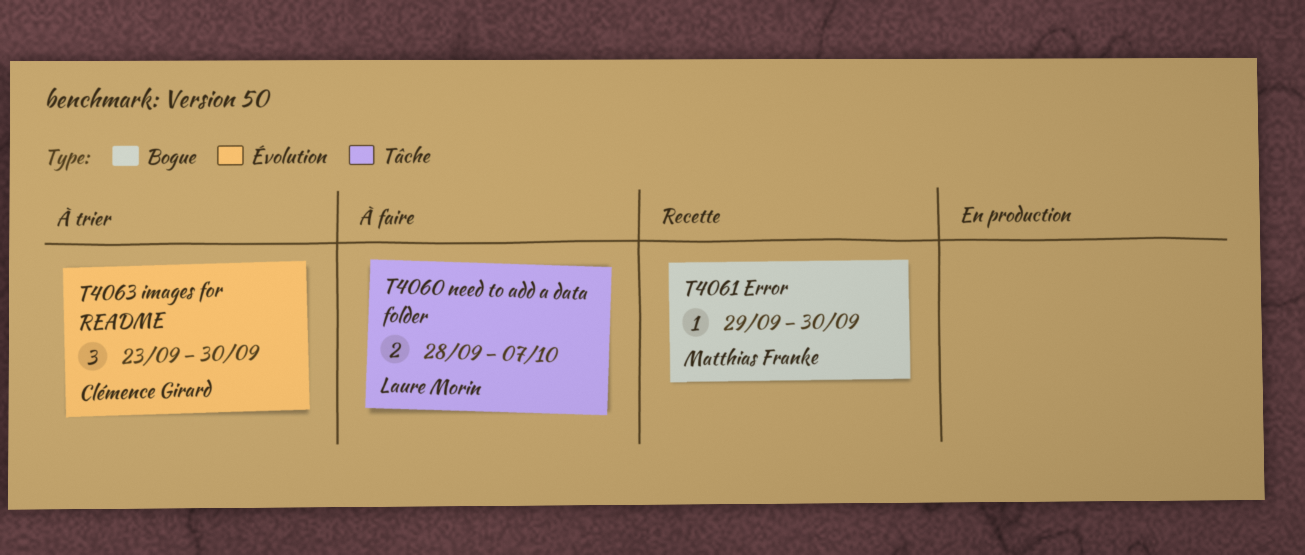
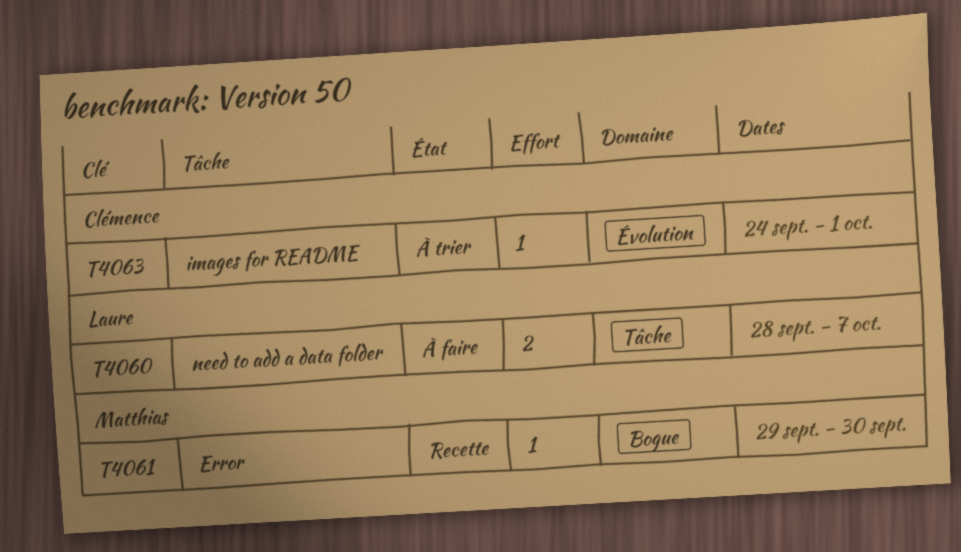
T4063, estimate: 3 -> 1
T4063, start: Sep 23 -> Sep 24
T4063, due: Sep 30 -> Oct 1

